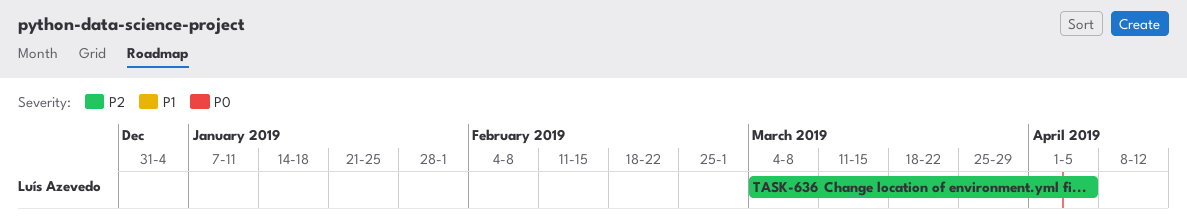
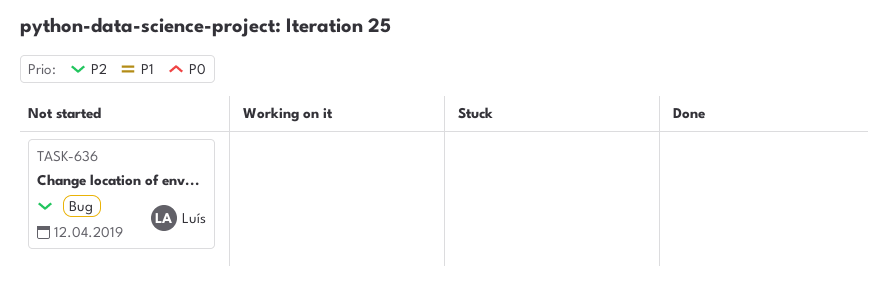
TASK-636, due: Apr 5 -> Apr 12

